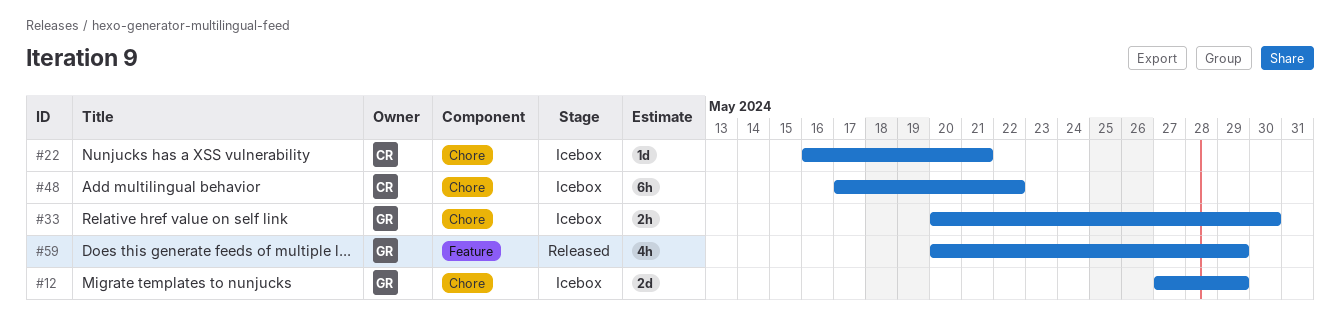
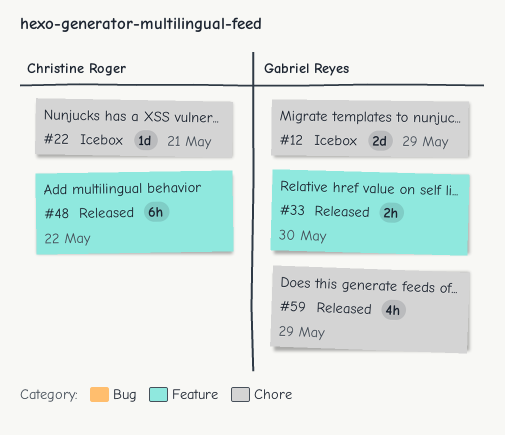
#33, status: Icebox -> Released
#33, label: Chore -> Feature
#48, status: Icebox -> Released
#48, label: Chore -> Feature
#59, label: Feature -> Chore

